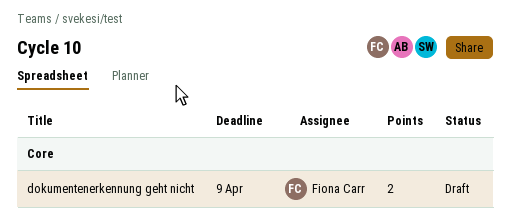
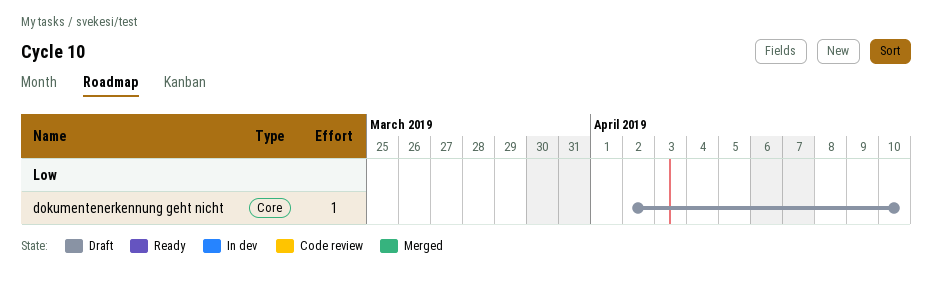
dokumentenerkennung geht nicht, estimate: 2 -> 1
dokumentenerkennung geht nicht, due: Apr 9 -> Apr 10

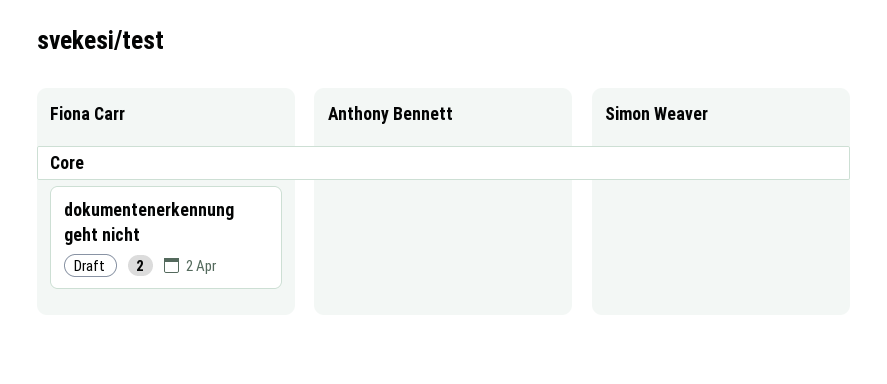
dokumentenerkennung geht nicht, estimate: 1 -> 2
dokumentenerkennung geht nicht, due: Apr 10 -> Apr 2

